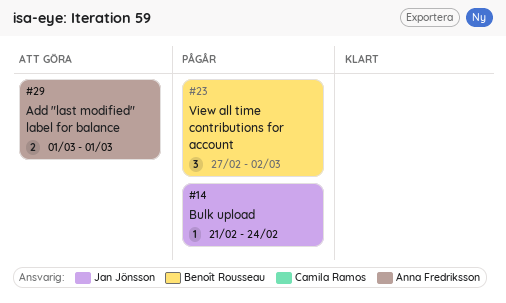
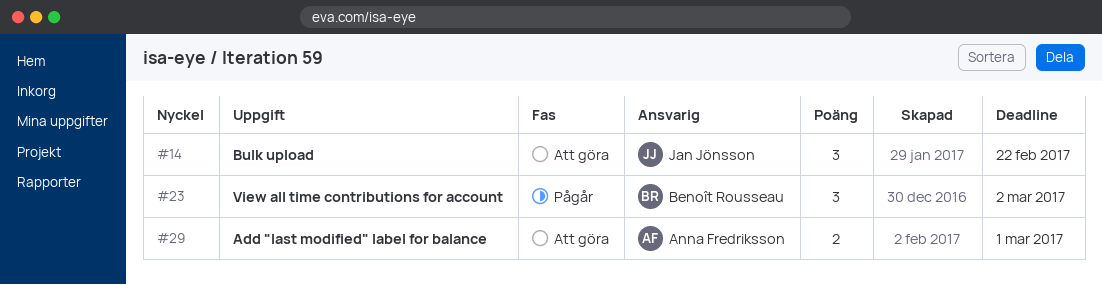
#14, status: Pågår -> Att göra
#14, estimate: 1 -> 3
#14, due: Feb 24 -> Feb 22

